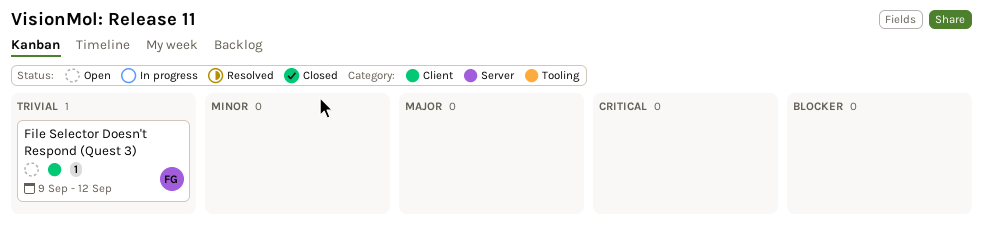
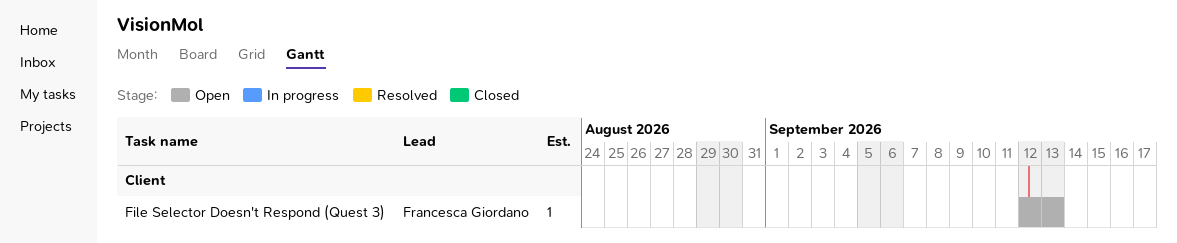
File Selector Doesn't Respond (Quest 3), start: Sep 9 -> Sep 12
File Selector Doesn't Respond (Quest 3), due: Sep 12 -> Sep 13

